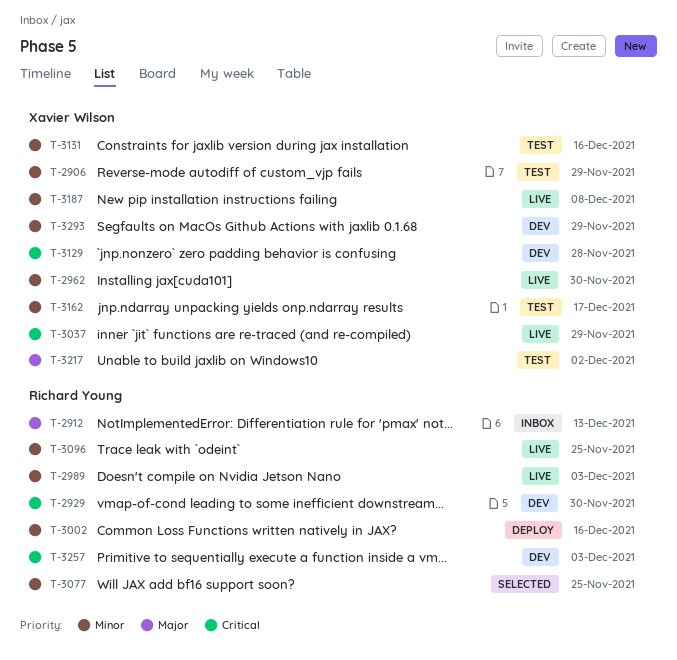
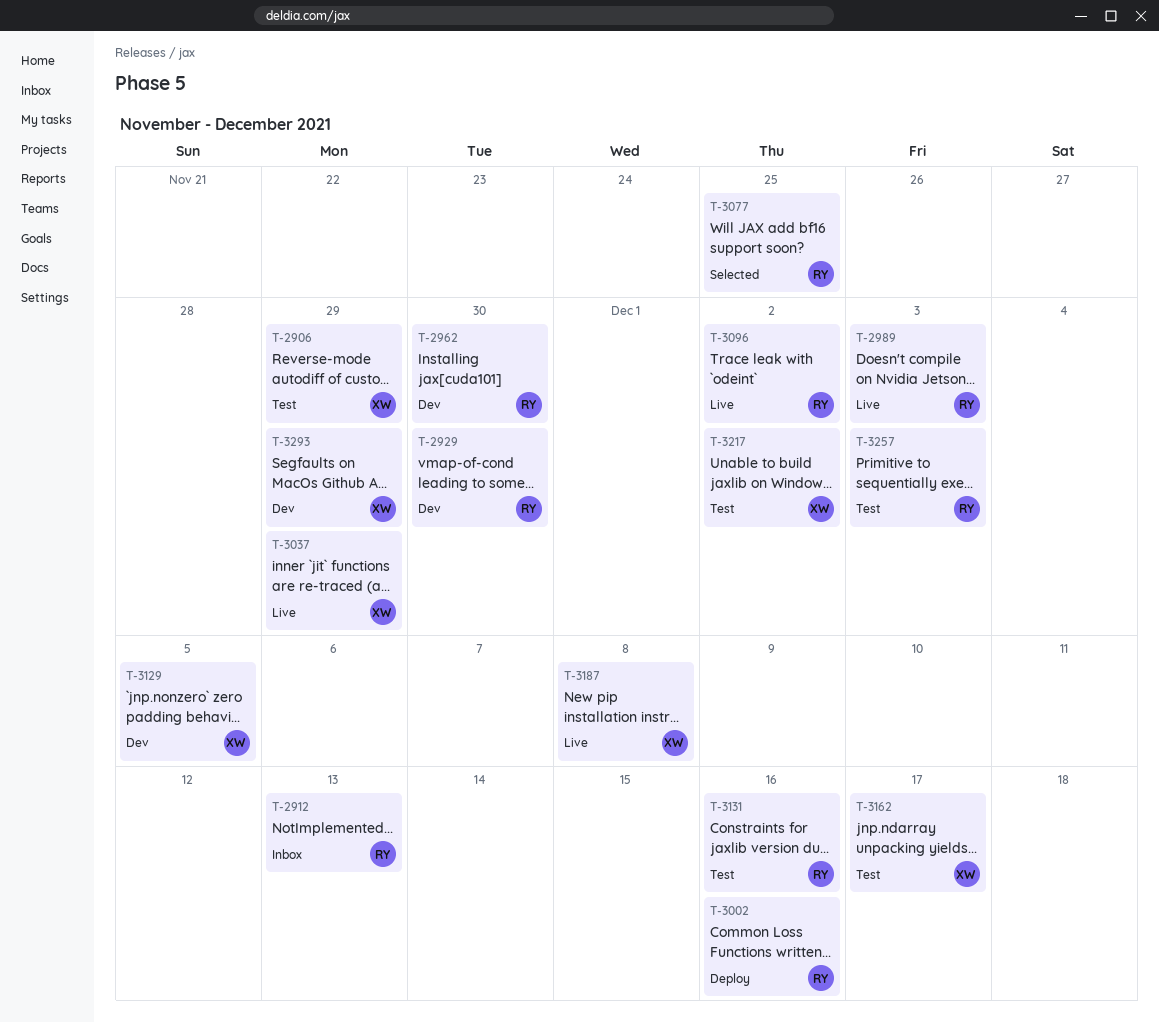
T-2962, status: Live -> Dev
T-2962, owner: Xavier Wilson -> Richard Young
T-3096, due: Nov 25 -> Dec 2
T-3129, due: Nov 28 -> Dec 5
T-3131, owner: Xavier Wilson -> Richard Young
T-3257, status: Dev -> Test

